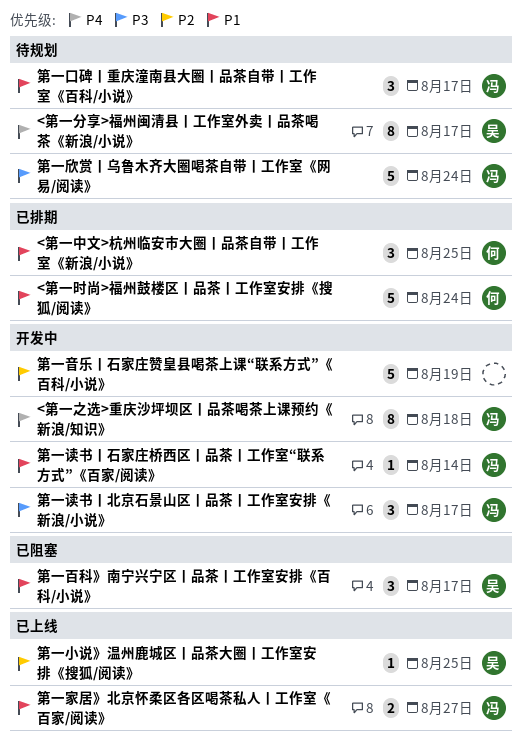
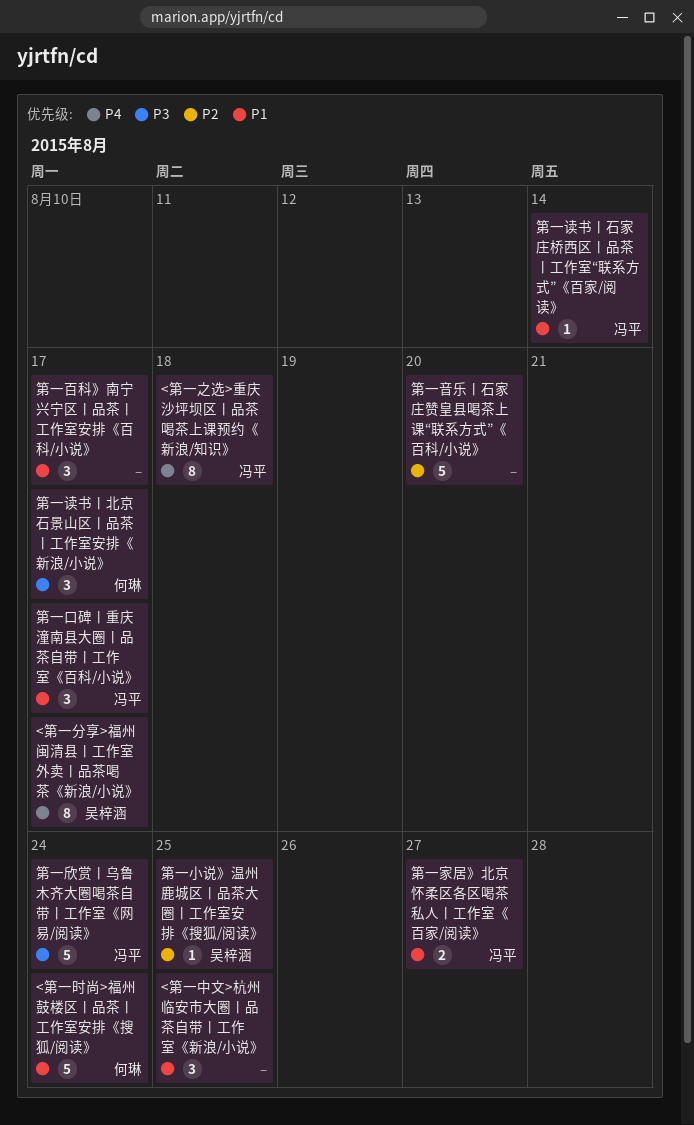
<第一中文>杭州临安市大圈丨品茶自带丨工作室《新浪/小说》, owner: 何琳 -> none
第一百科》南宁兴宁区丨品茶丨工作室安排《百科/小说》, owner: 吴梓涵 -> none
第一读书丨北京石景山区丨品茶丨工作室安排《新浪/小说》, owner: 冯平 -> 何琳
第一音乐丨石家庄赞皇县喝茶上课“联系方式”《百科/小说》, due: Aug 19 -> Aug 20

